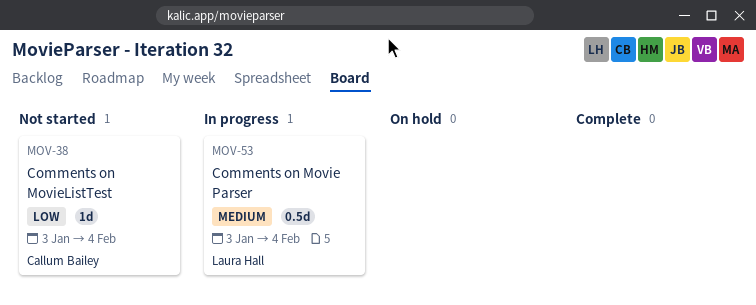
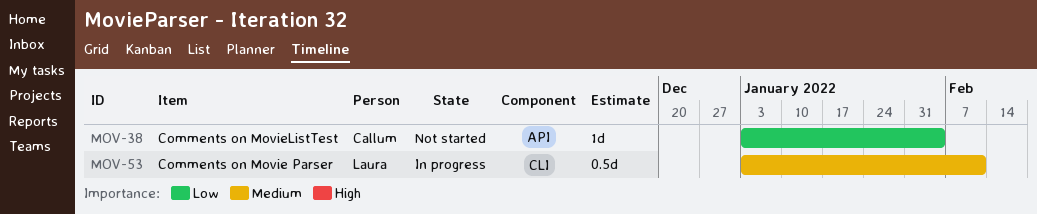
MOV-53, due: Feb 4 -> Feb 11

